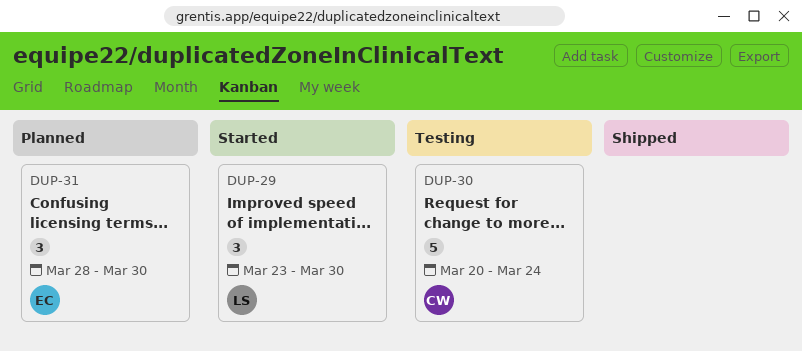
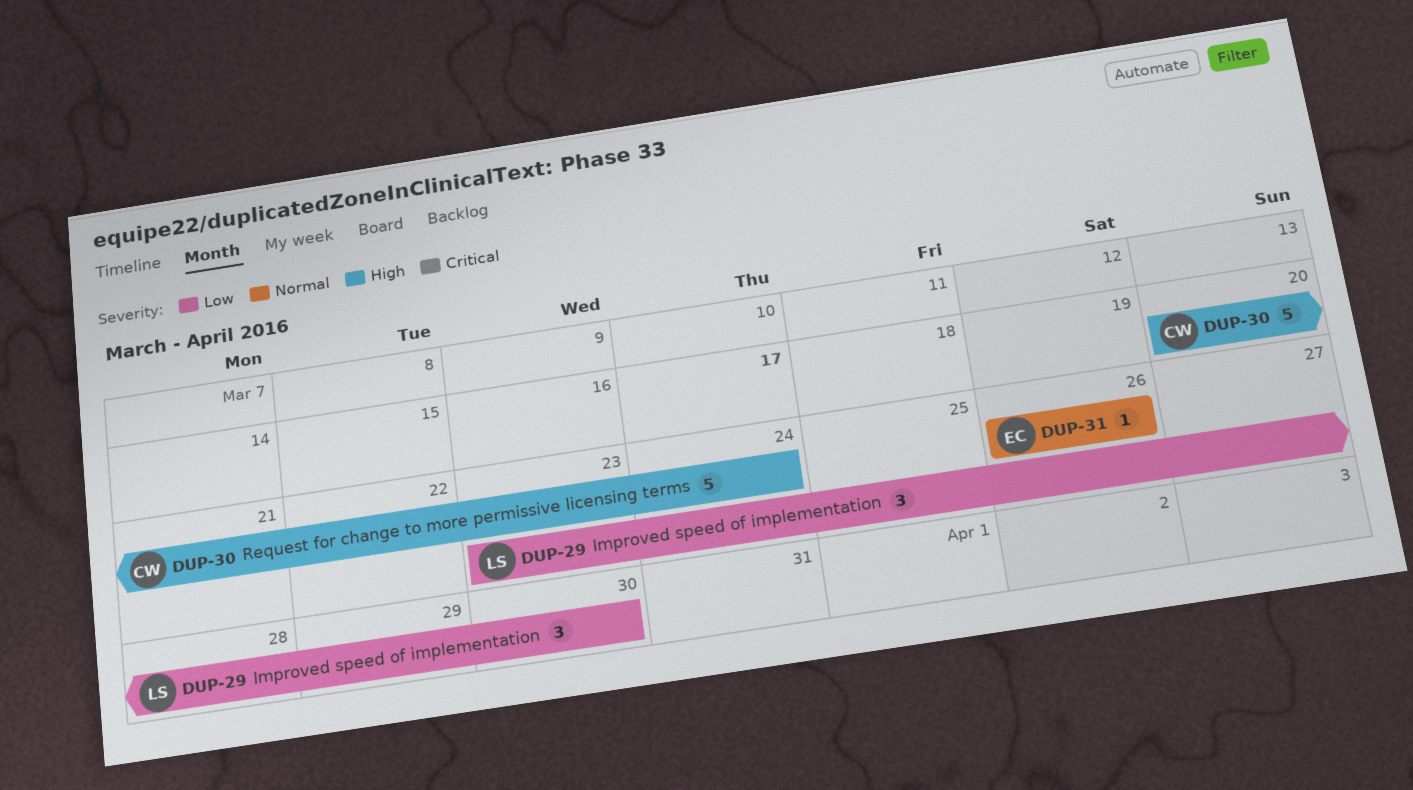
DUP-31, estimate: 3 -> 1
DUP-31, start: Mar 28 -> Mar 26
DUP-31, due: Mar 30 -> Mar 26

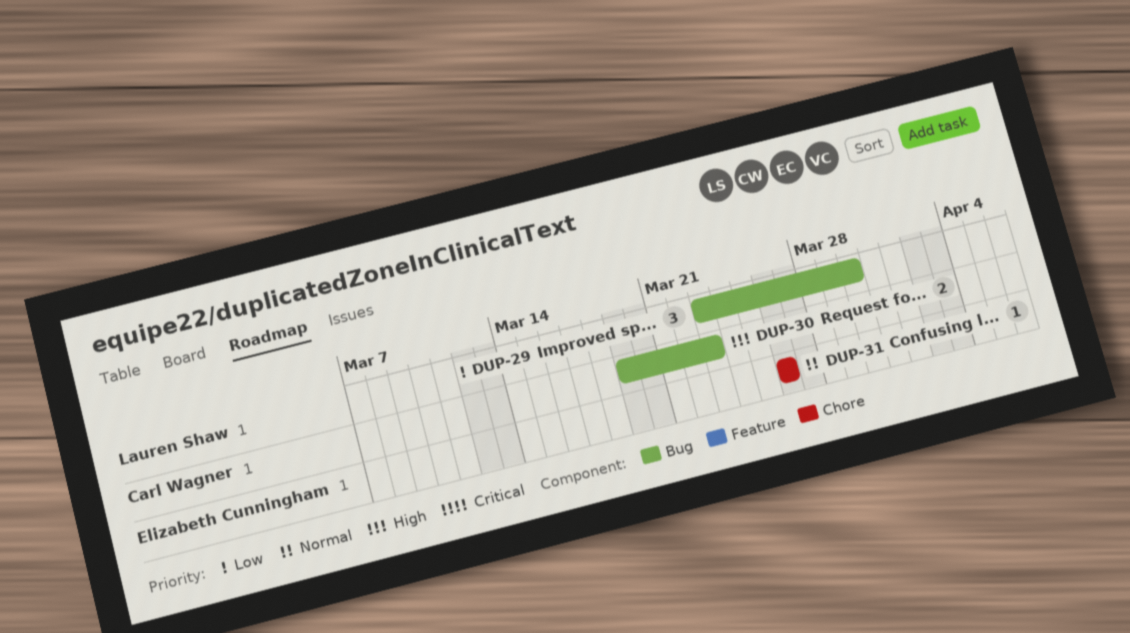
DUP-30, estimate: 5 -> 2
DUP-30, start: Mar 20 -> Mar 19
DUP-30, due: Mar 24 -> Mar 23

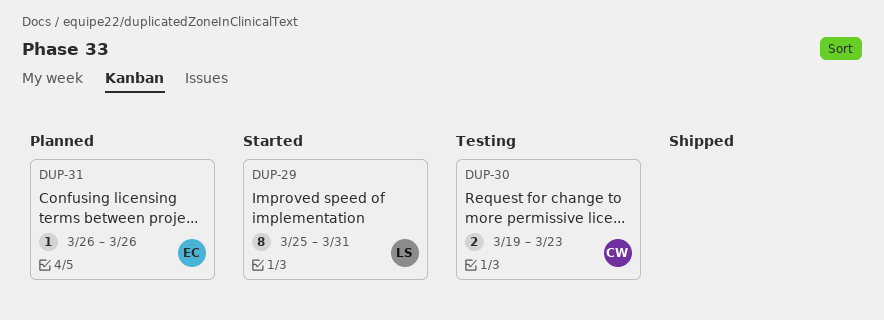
DUP-29, estimate: 3 -> 8
DUP-29, start: Mar 23 -> Mar 25
DUP-29, due: Mar 30 -> Mar 31

